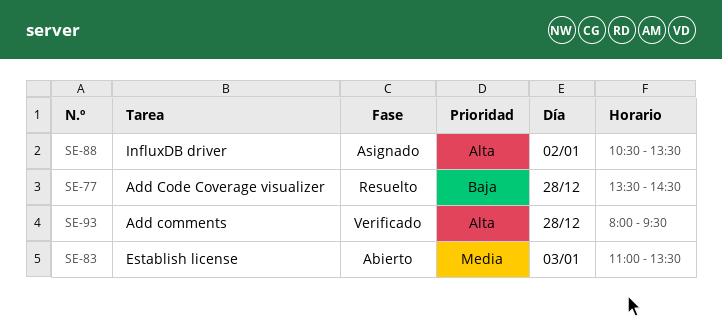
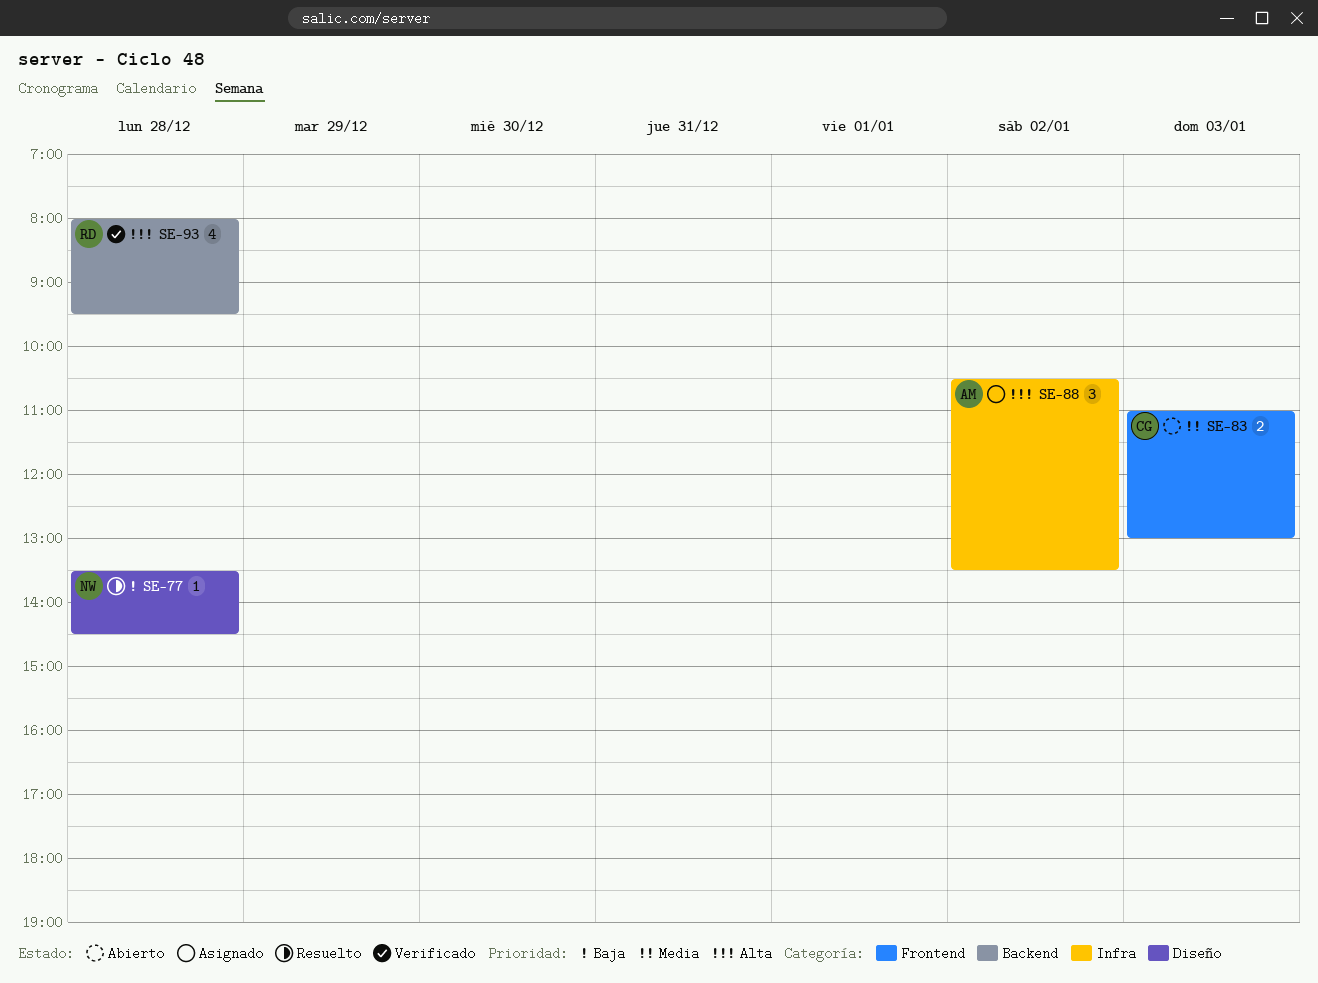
SE-83, ends: 13:30 -> 13:00

